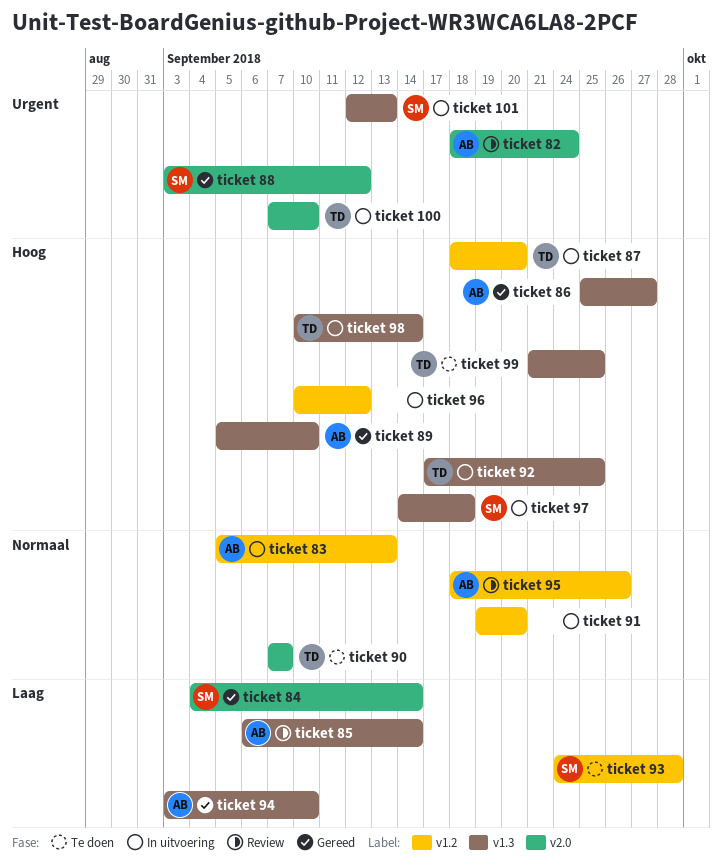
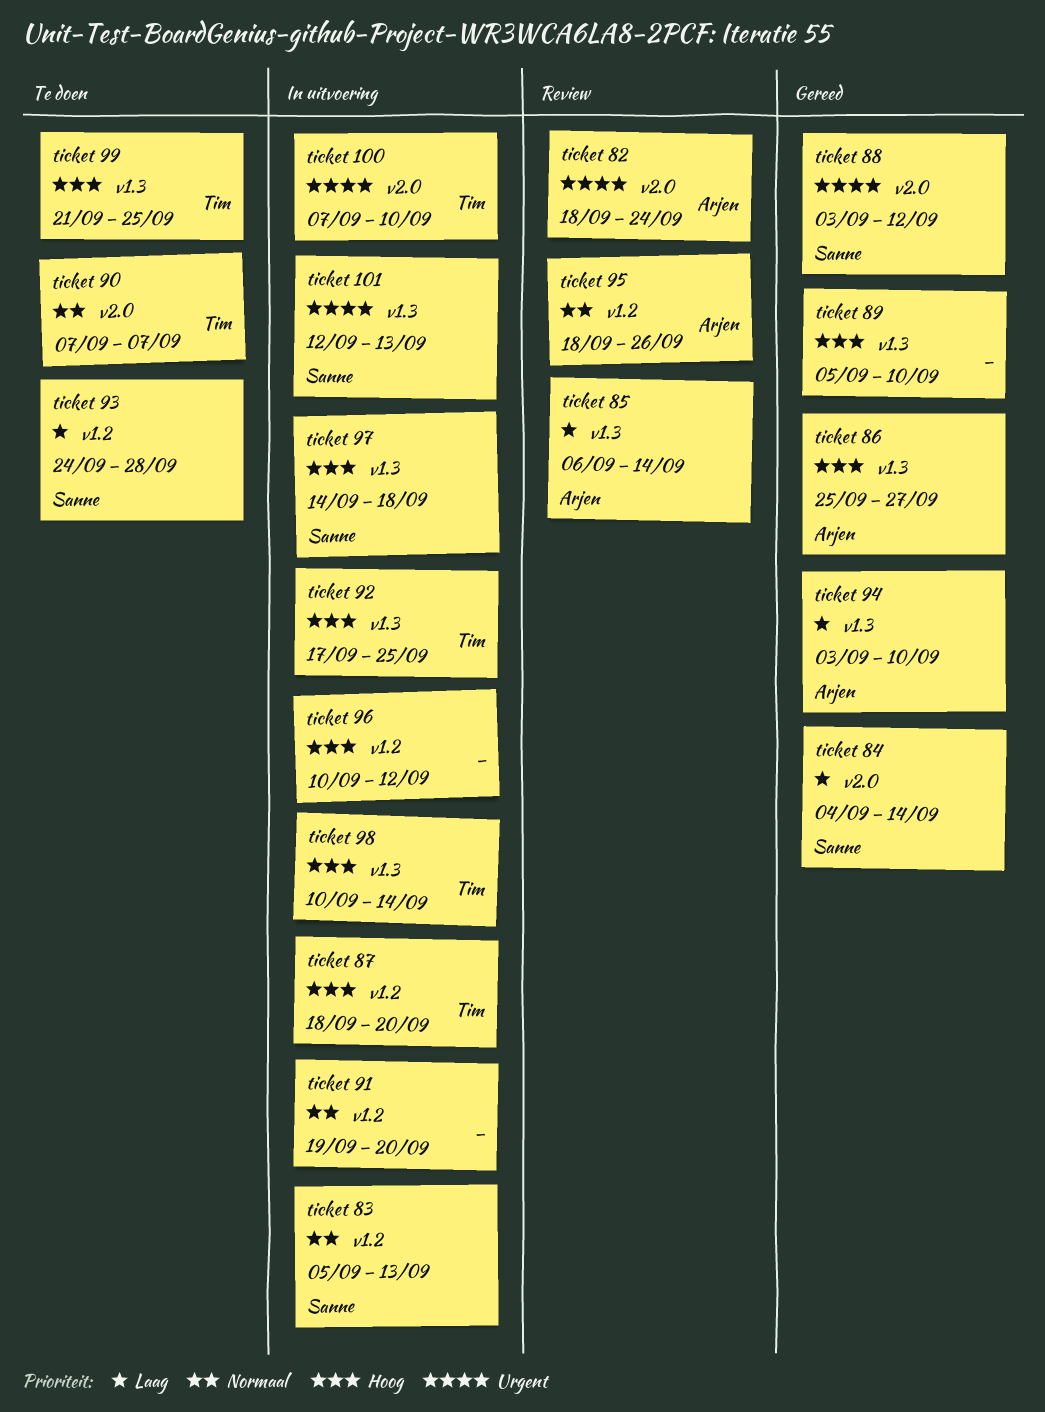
ticket 83, owner: Arjen -> Sanne
ticket 89, owner: Arjen -> none

